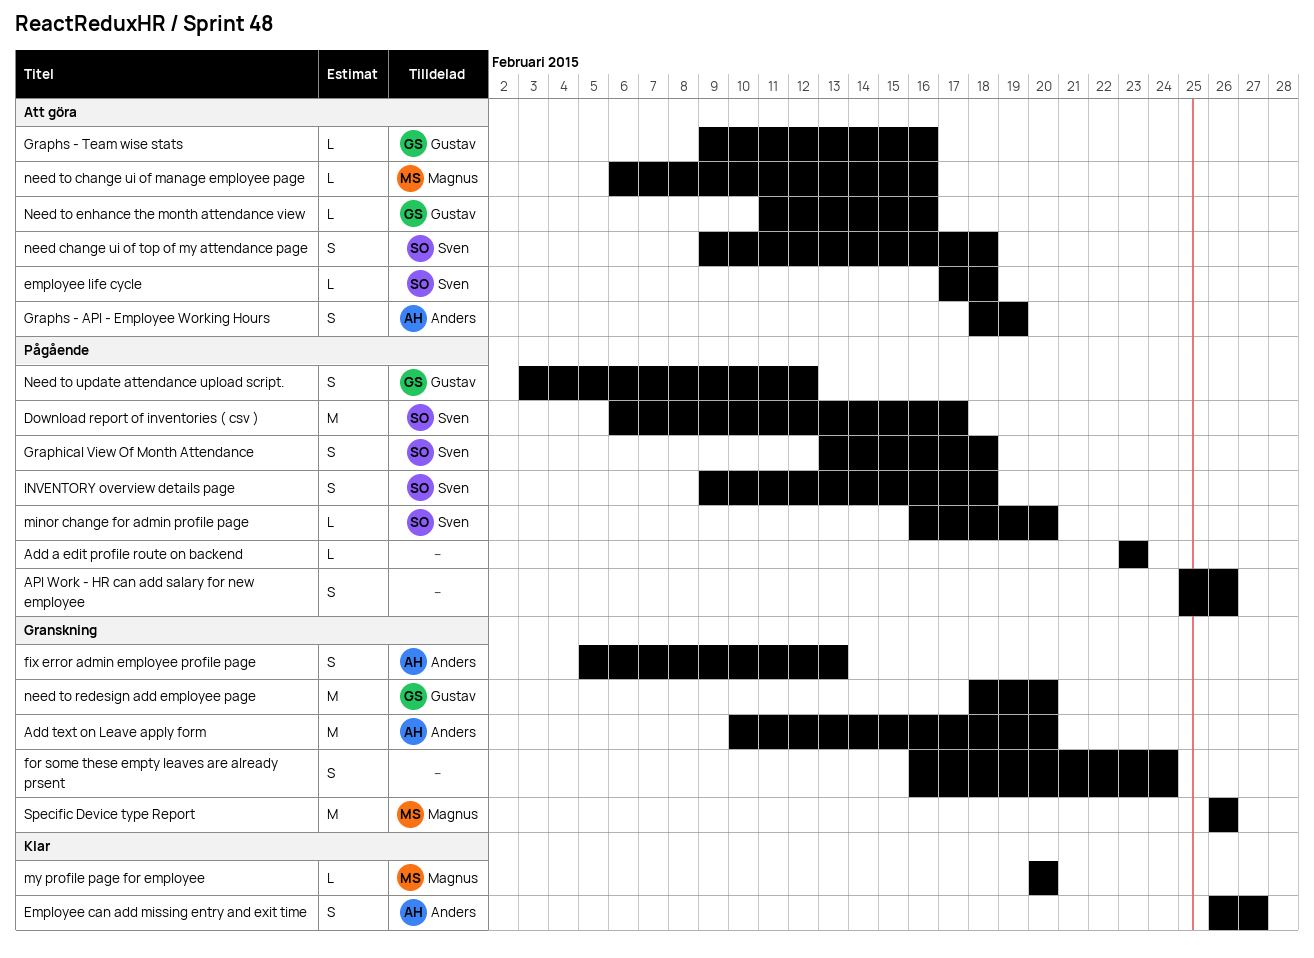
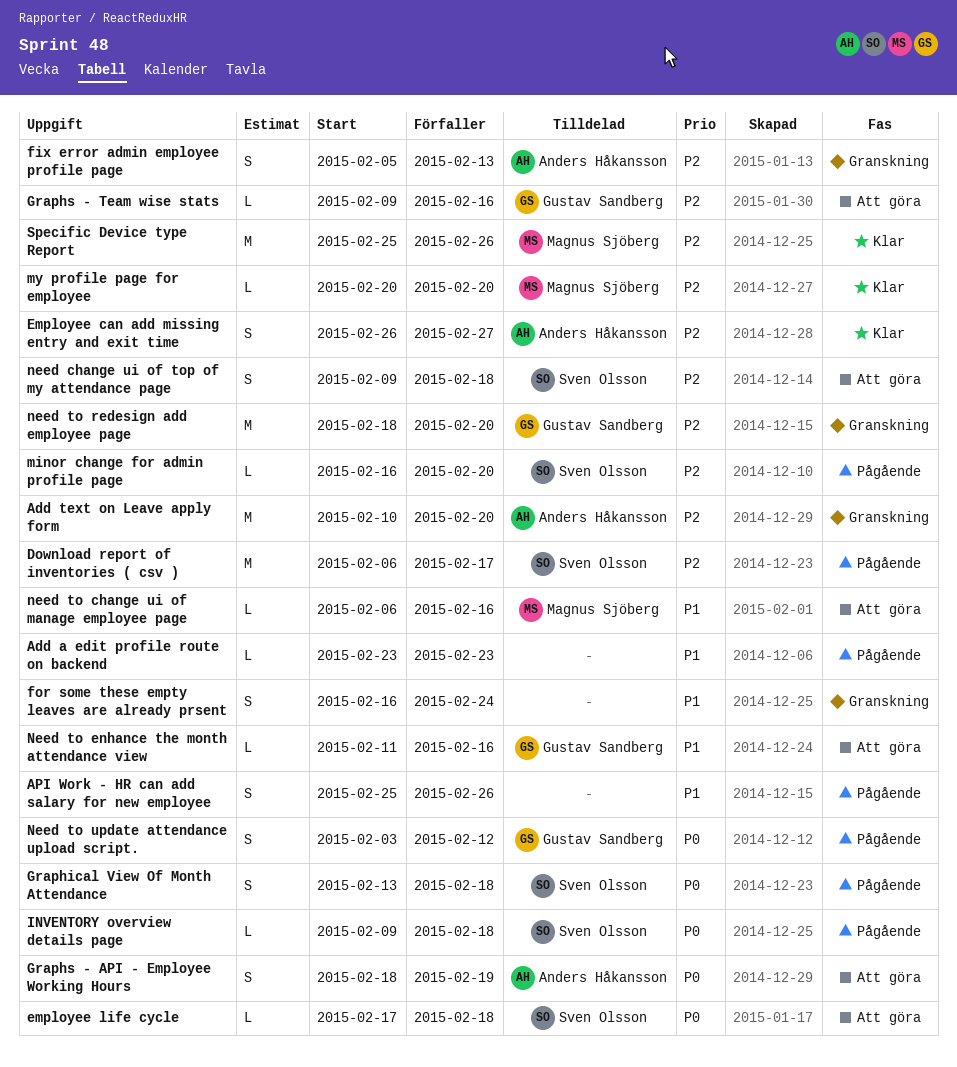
INVENTORY overview details page, estimate: S -> L
Specific Device type Report, status: Granskning -> Klar
Specific Device type Report, start: Feb 26 -> Feb 25

